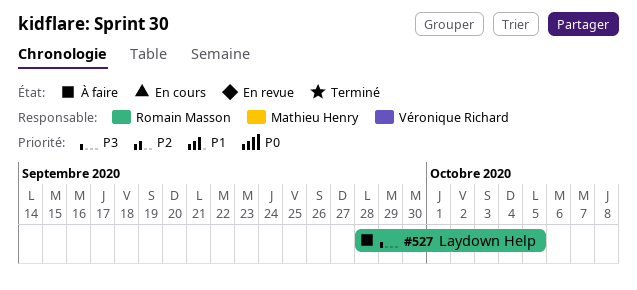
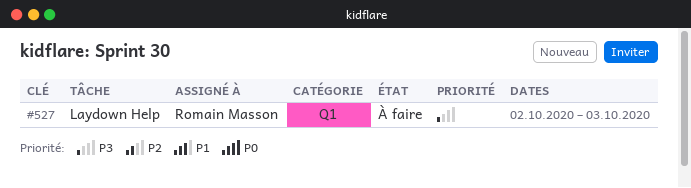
#527, start: Sep 28 -> Oct 2
#527, due: Oct 5 -> Oct 3

